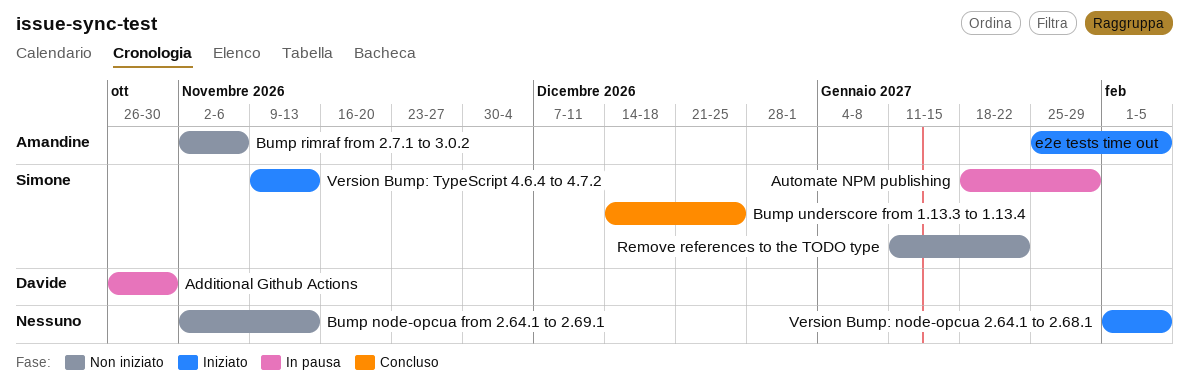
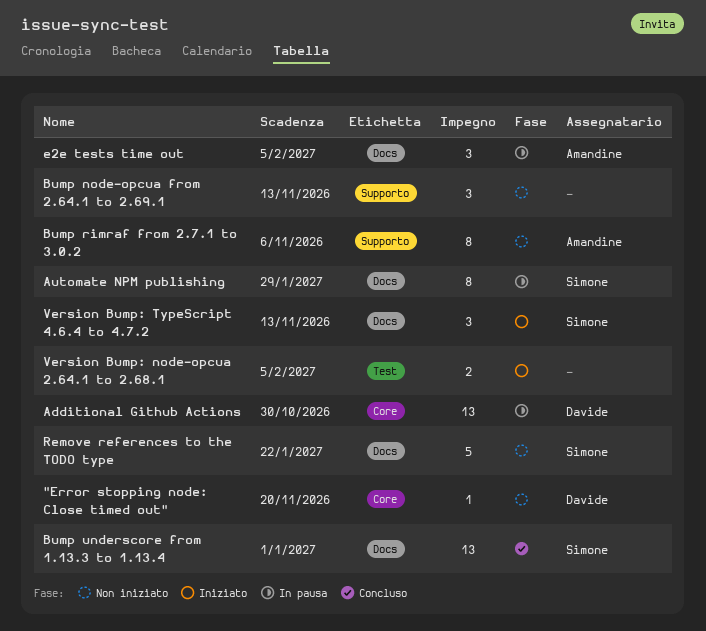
"Error stopping node: Close timed out": none -> present
Bump underscore from 1.13.3 to 1.13.4, due: Dec 25 -> Jan 1
e2e tests time out, status: Iniziato -> In pausa

